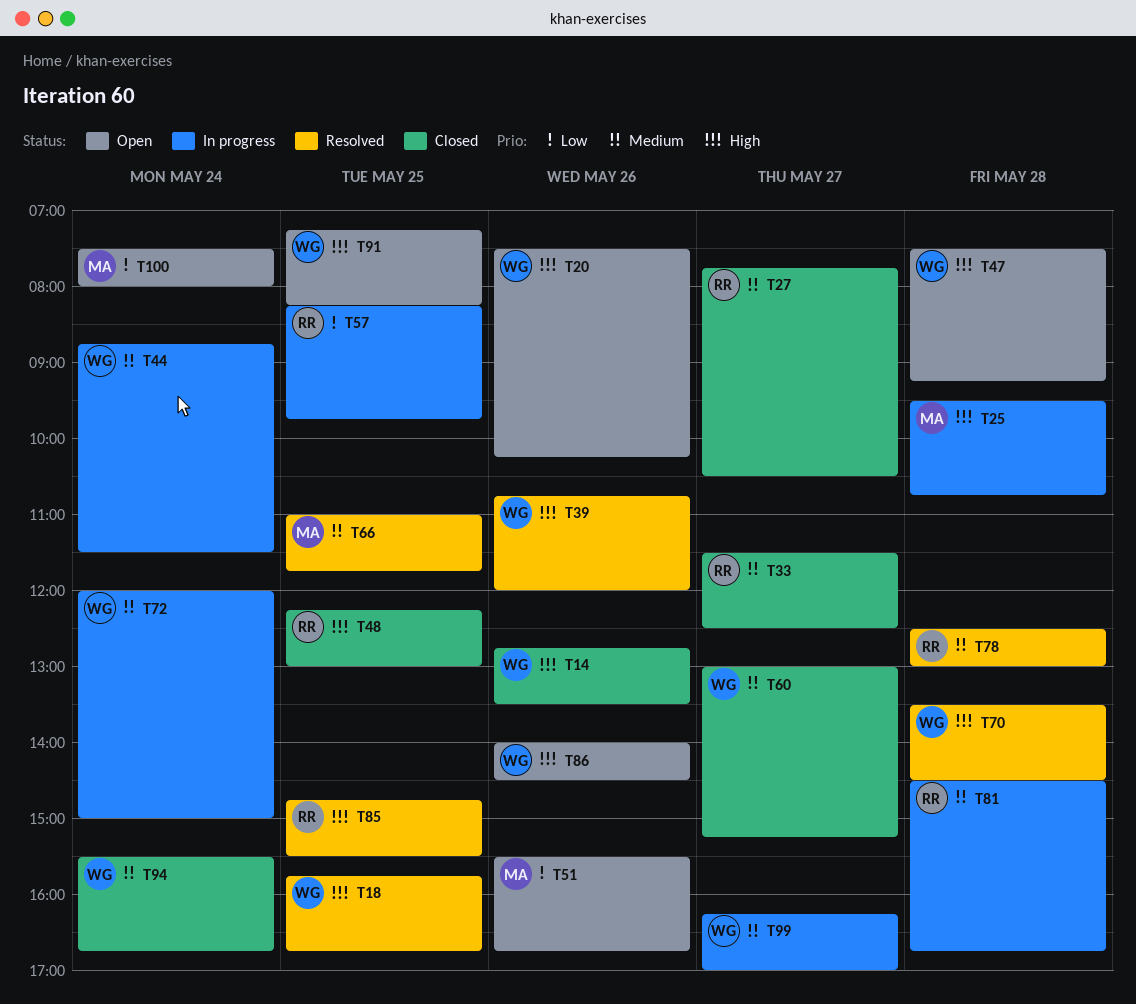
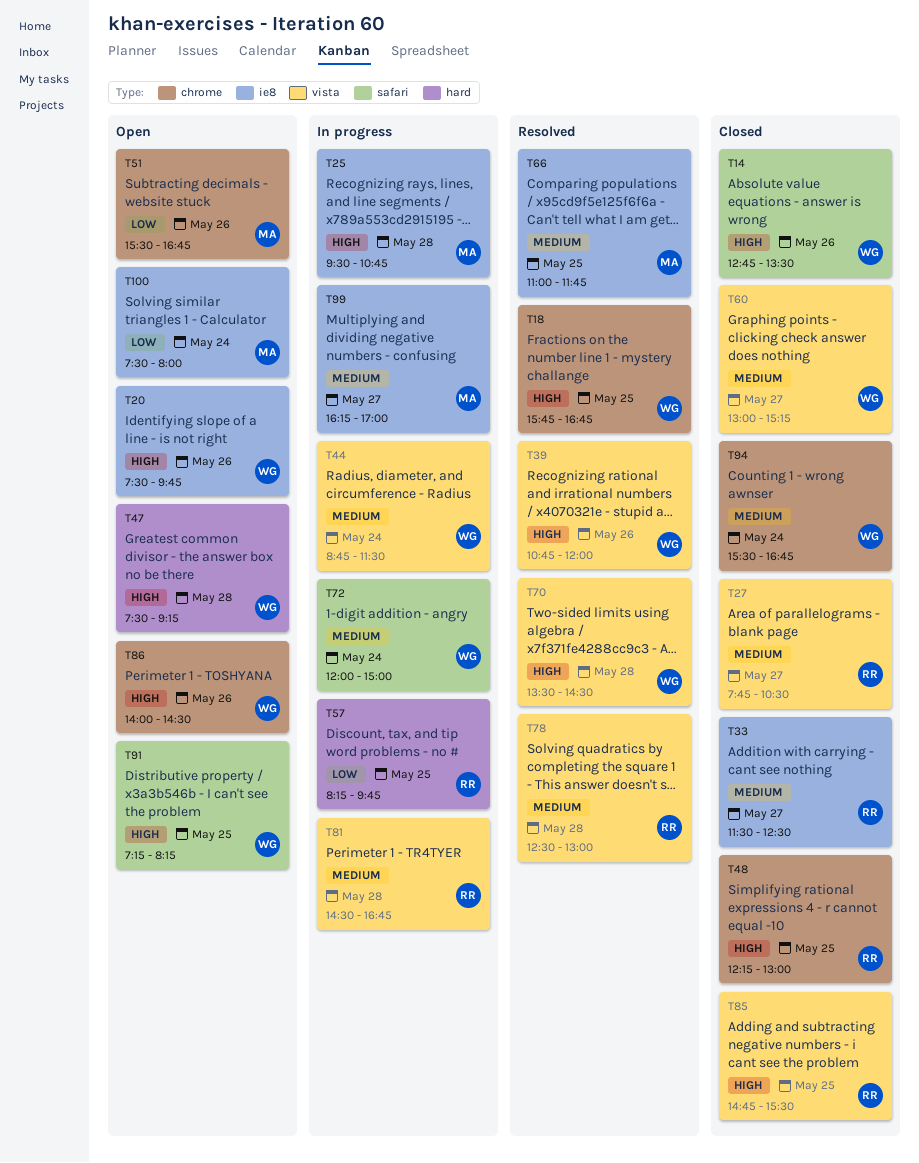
T20, ends: 10:15 -> 09:45
T85, status: Resolved -> Closed
T99, owner: WG -> MA

